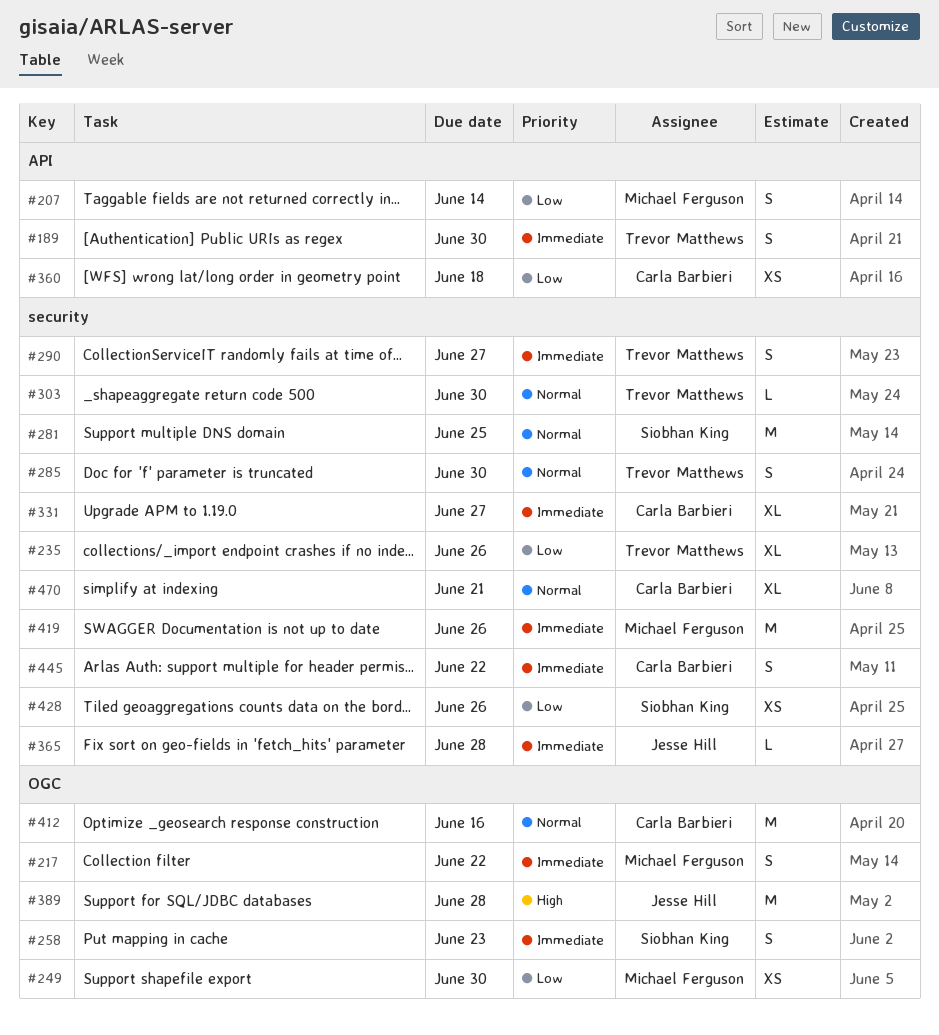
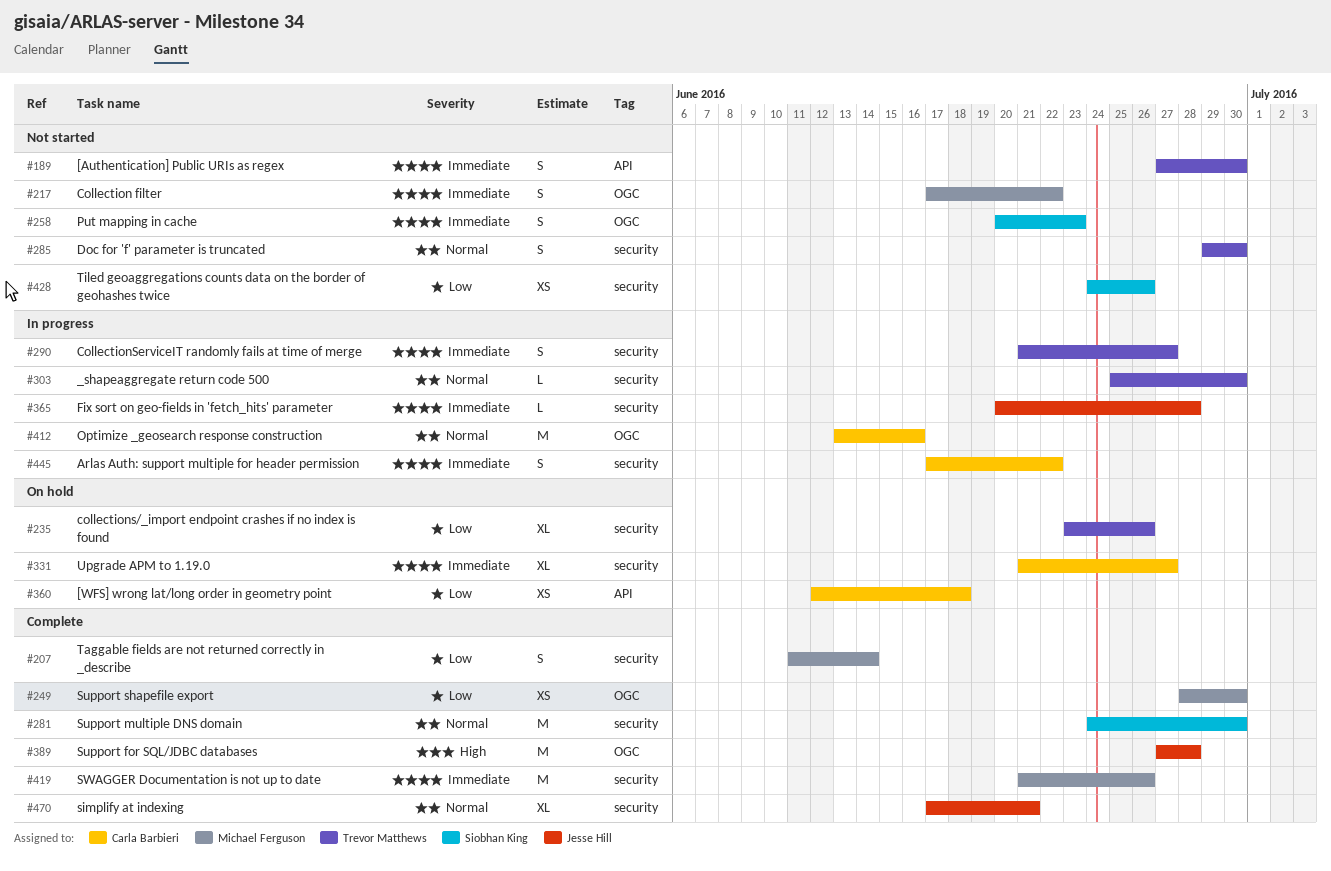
#207, label: API -> security
#281, due: Jun 25 -> Jun 30
#470, owner: Carla Barbieri -> Jesse Hill

